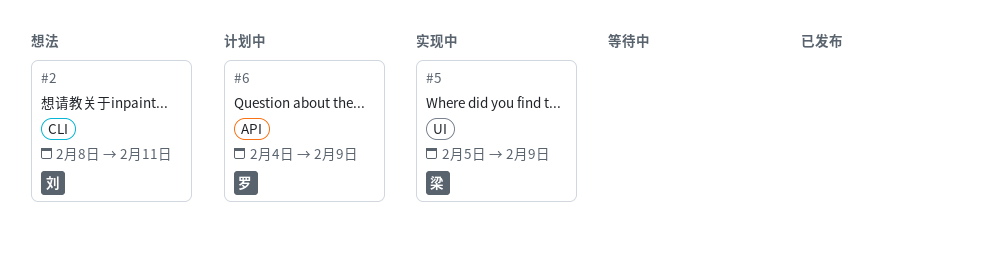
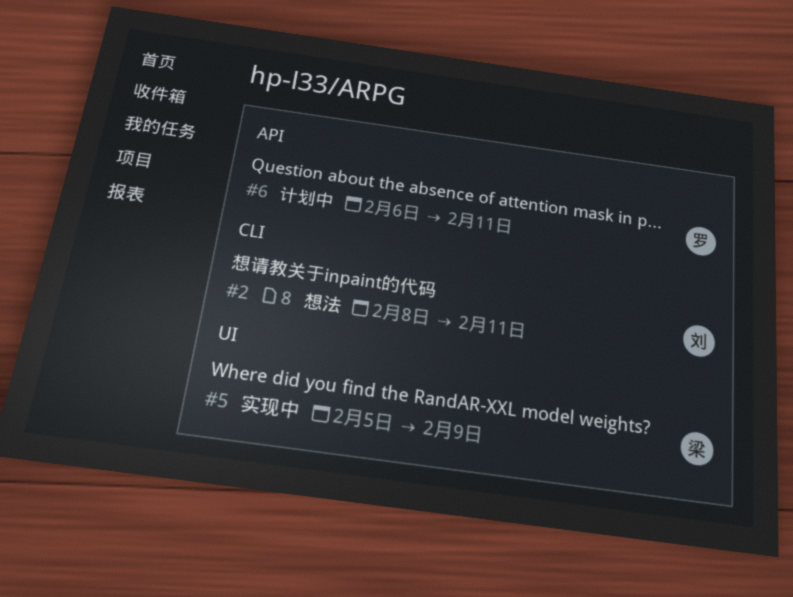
#6, start: Feb 4 -> Feb 6
#6, due: Feb 9 -> Feb 11

